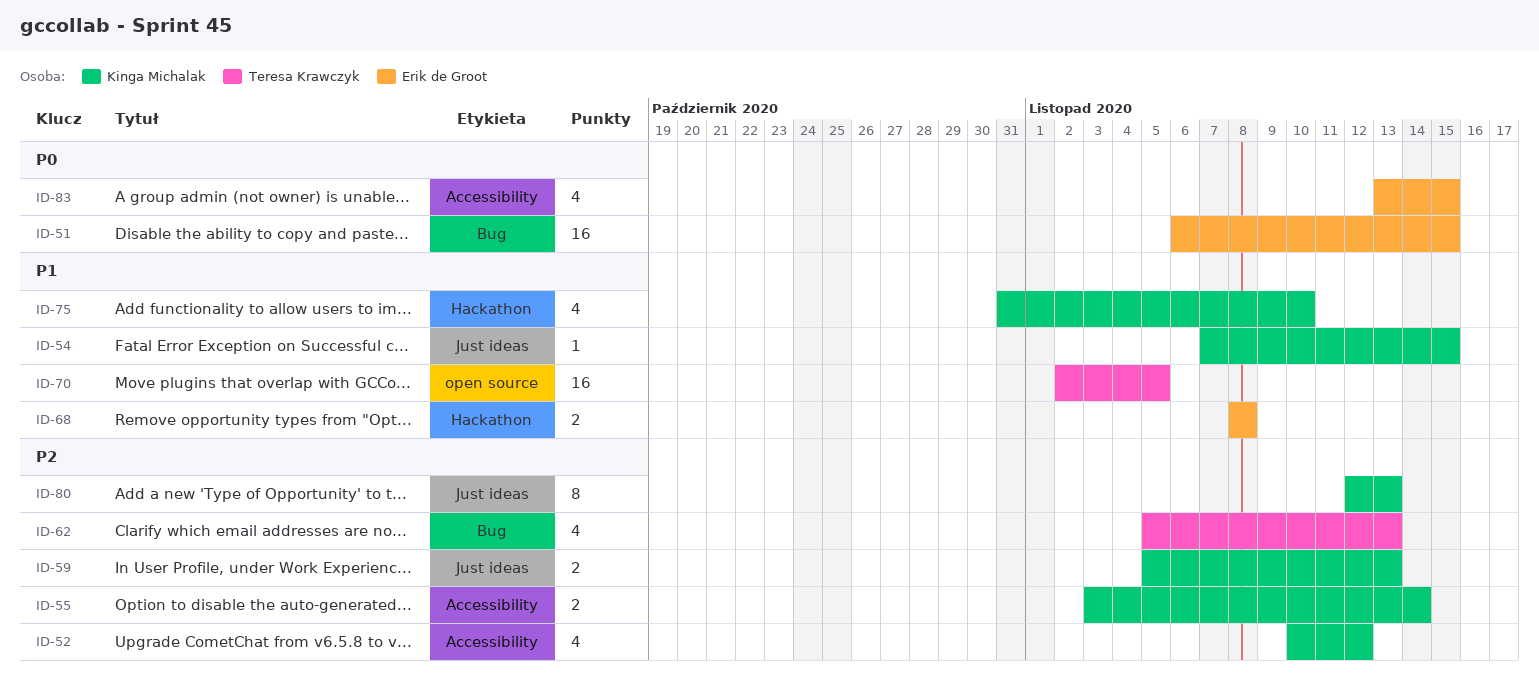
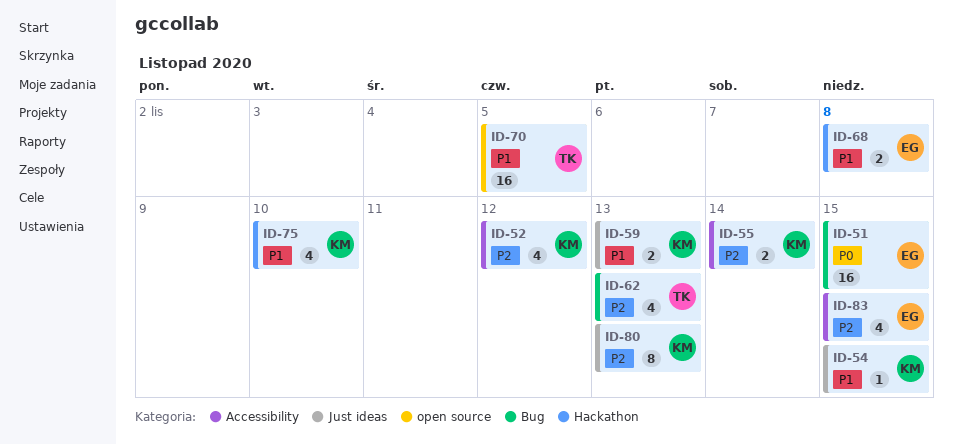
ID-59, priority: P2 -> P1
ID-83, priority: P0 -> P2

